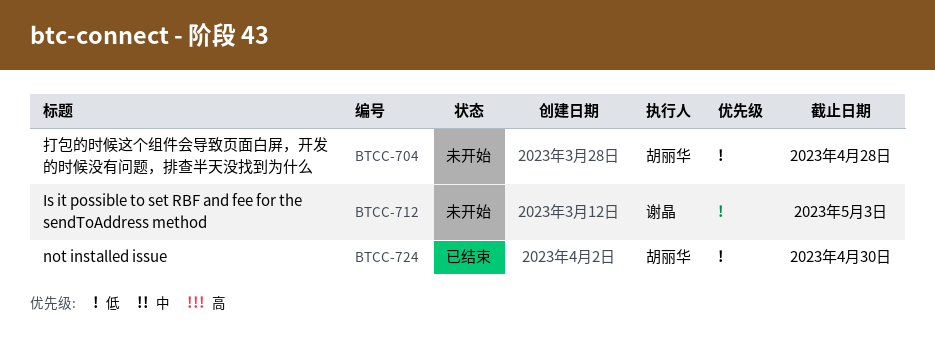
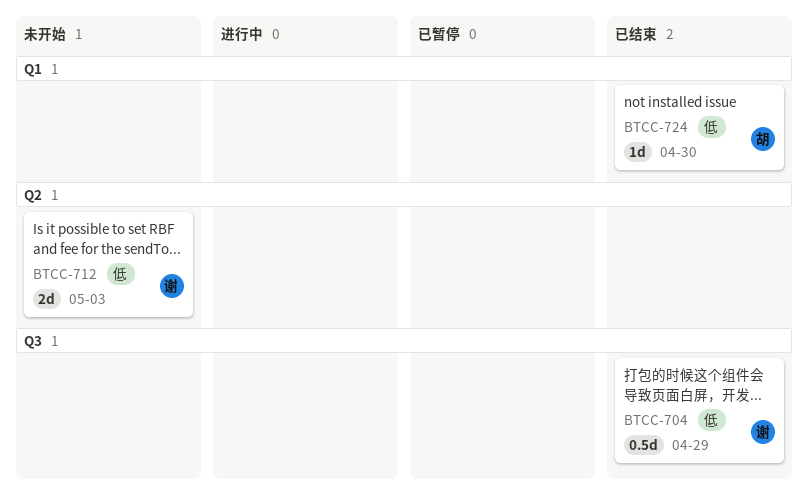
BTCC-704, status: 未开始 -> 已结束
BTCC-704, owner: 胡丽华 -> 谢晶
BTCC-704, due: Apr 28 -> Apr 29

